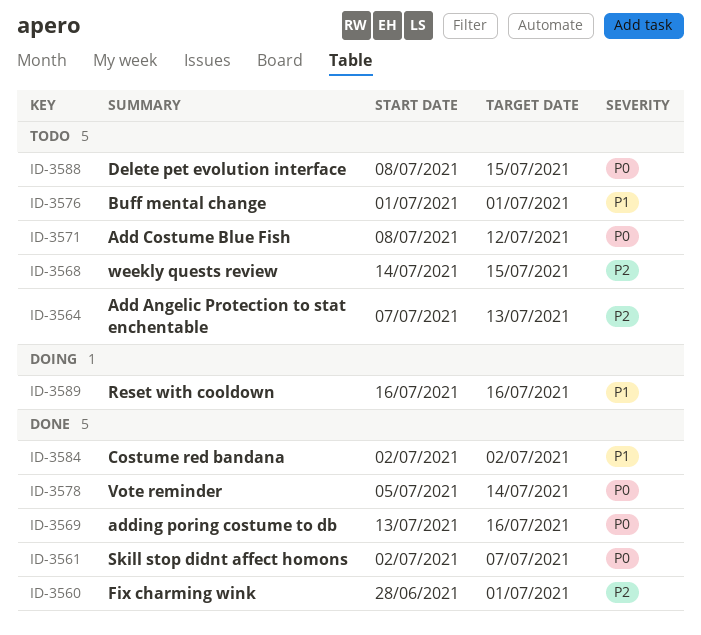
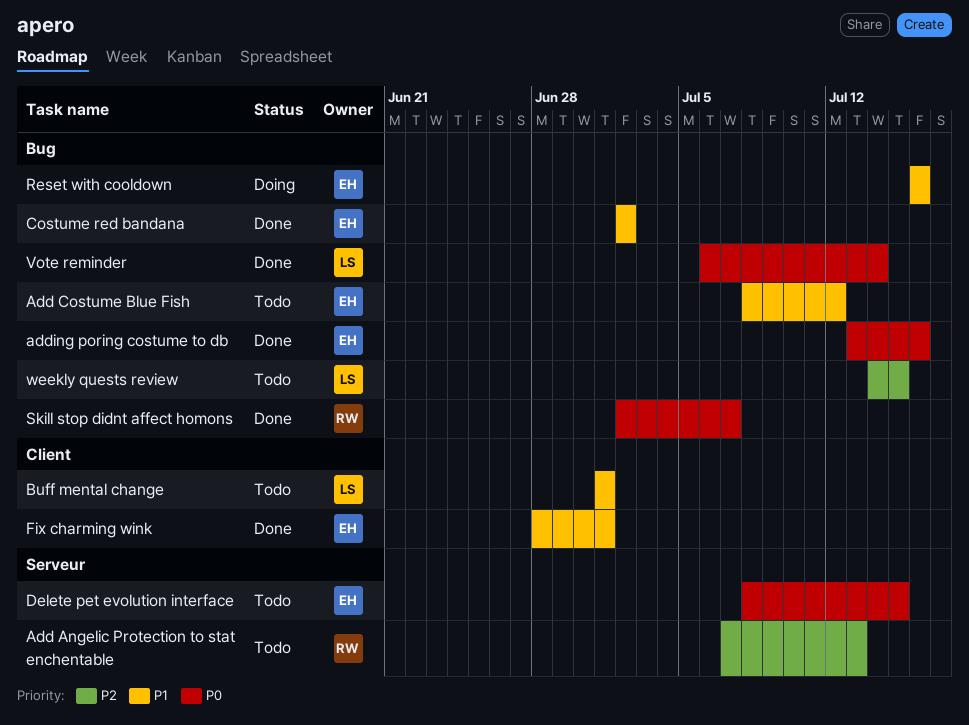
Add Costume Blue Fish, priority: P0 -> P1
Fix charming wink, priority: P2 -> P1
Vote reminder, start: Jul 5 -> Jul 6

